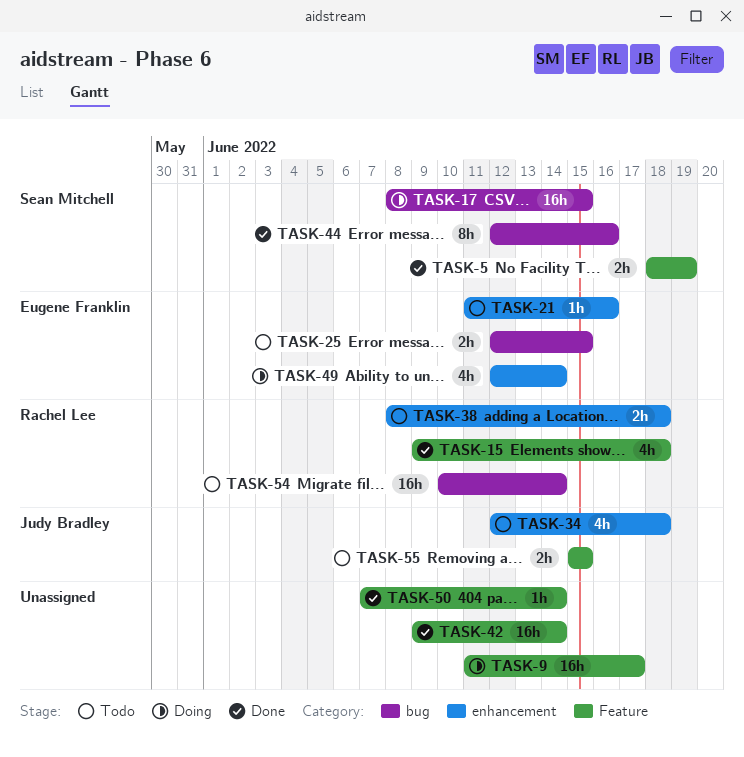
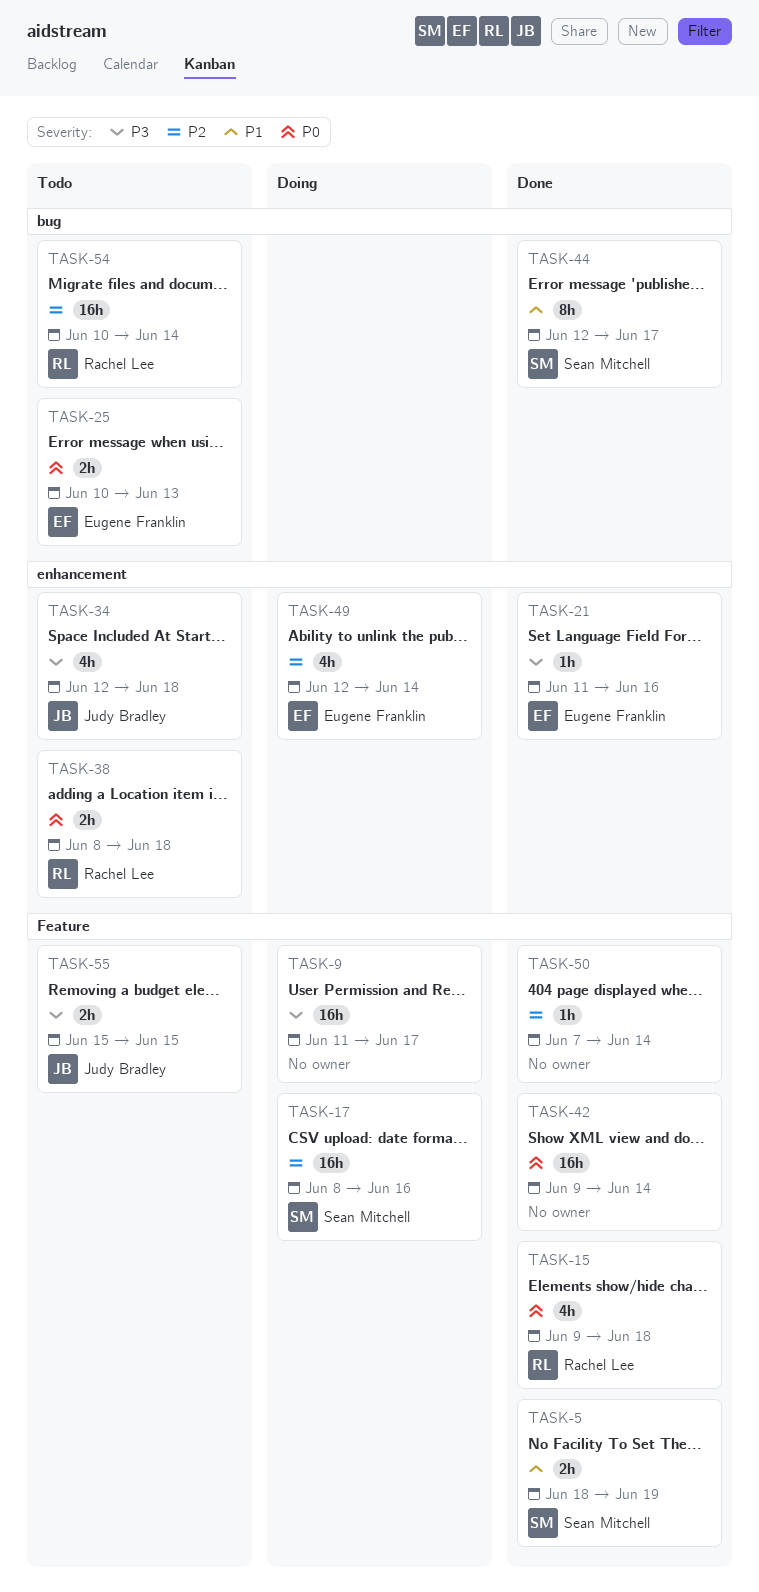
TASK-17, label: bug -> Feature
TASK-17, due: Jun 15 -> Jun 16
TASK-21, status: Todo -> Done
TASK-25, start: Jun 12 -> Jun 10
TASK-25, due: Jun 15 -> Jun 13
TASK-44, due: Jun 16 -> Jun 17

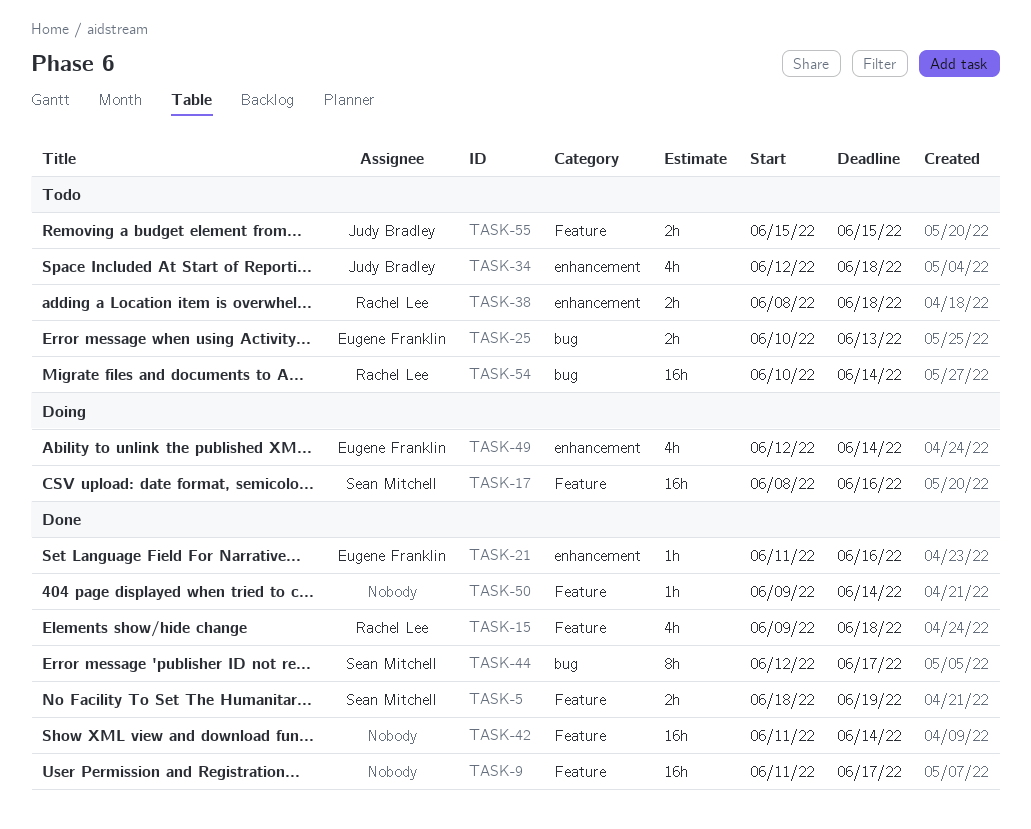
TASK-9, status: Doing -> Done
TASK-42, start: Jun 9 -> Jun 11
TASK-50, start: Jun 7 -> Jun 9

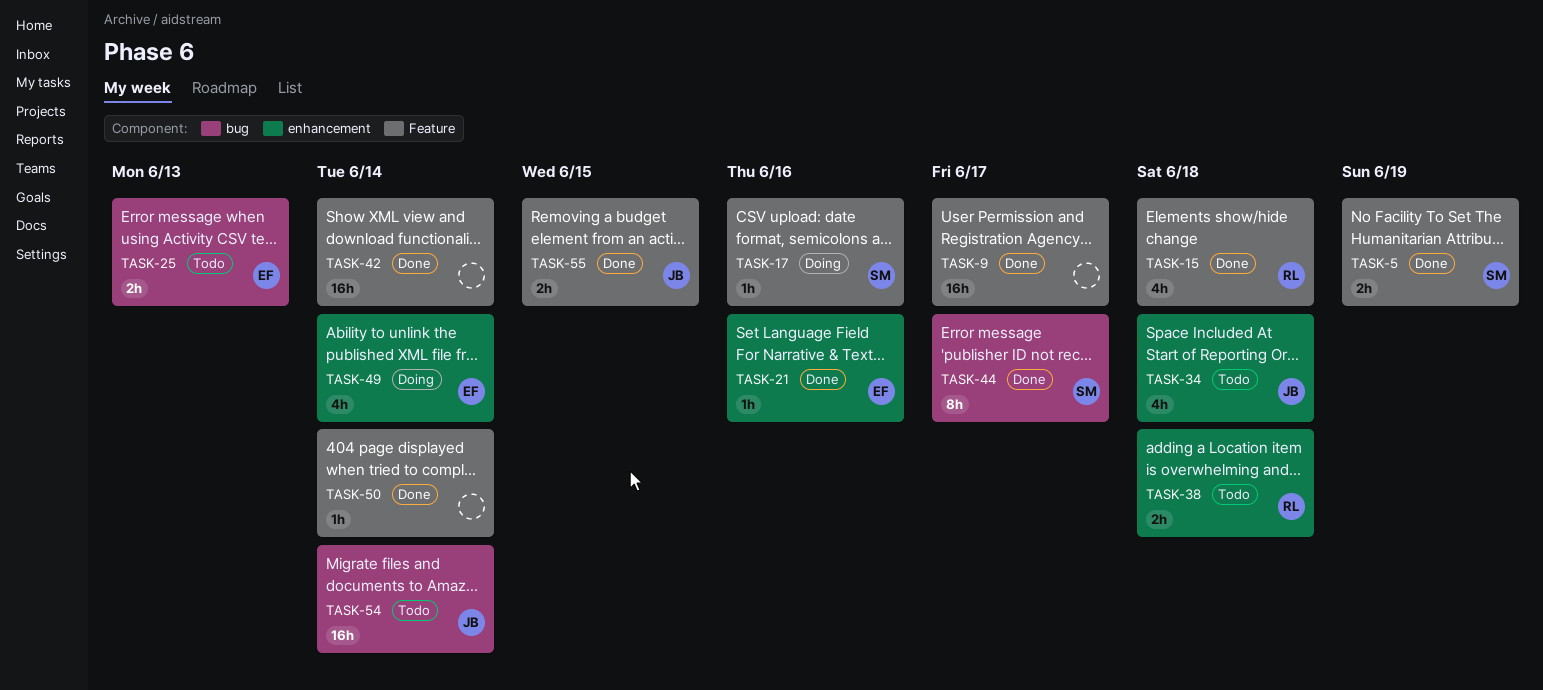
TASK-17, estimate: 16h -> 1h
TASK-54, owner: Rachel Lee -> Judy Bradley
TASK-55, status: Todo -> Done

